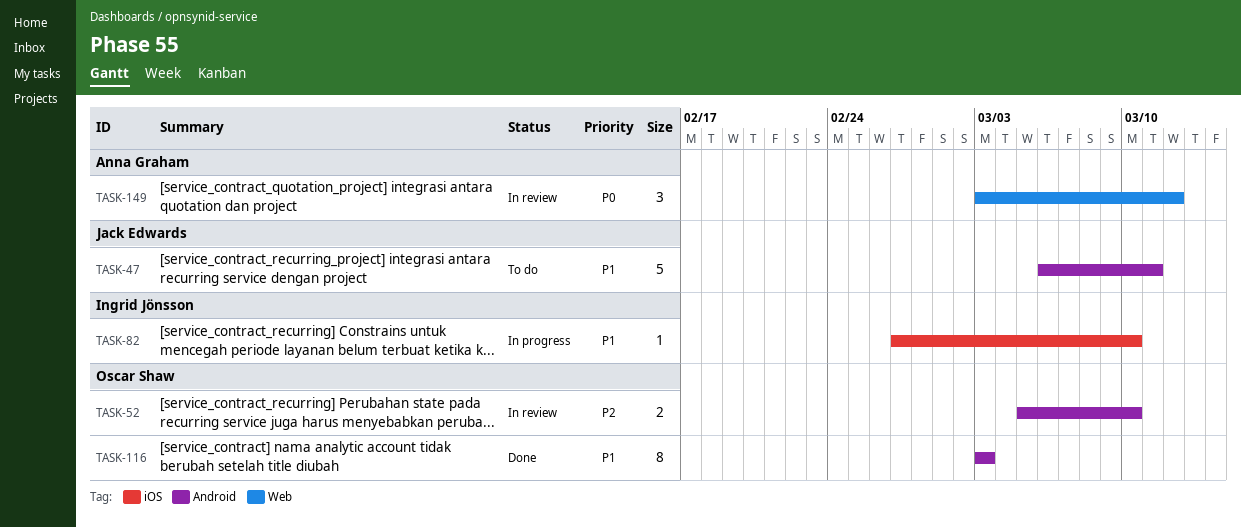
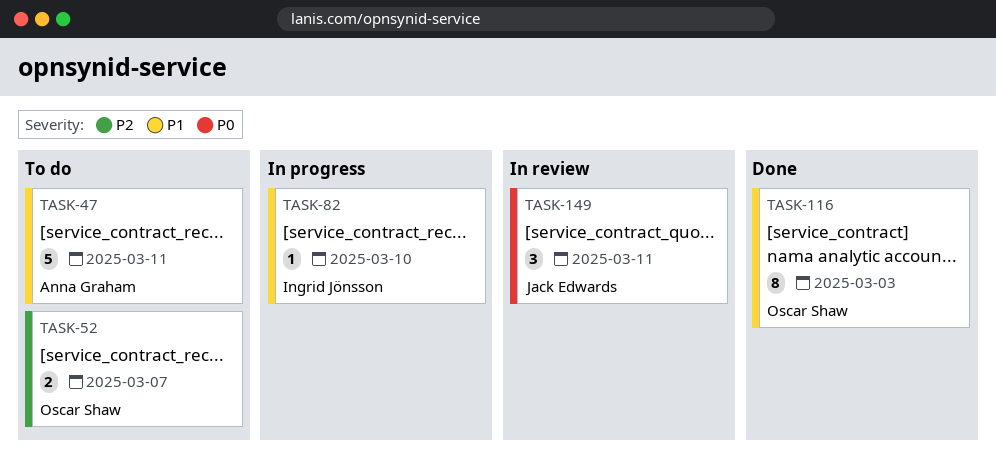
TASK-47, owner: Jack Edwards -> Anna Graham
TASK-52, status: In review -> To do
TASK-52, due: Mar 10 -> Mar 7
TASK-149, owner: Anna Graham -> Jack Edwards
TASK-149, due: Mar 12 -> Mar 11

